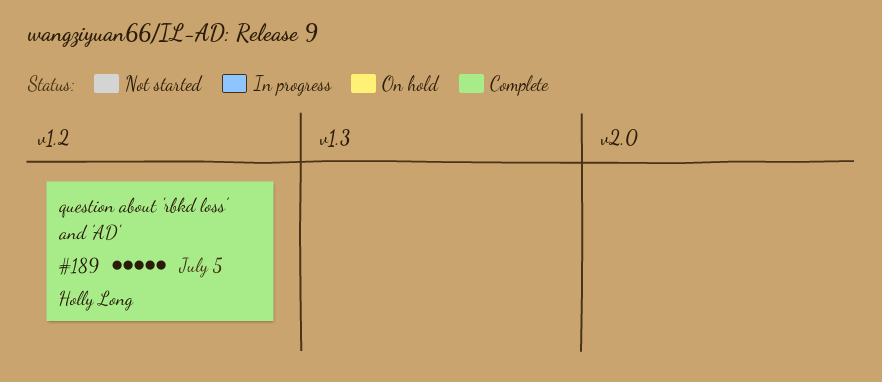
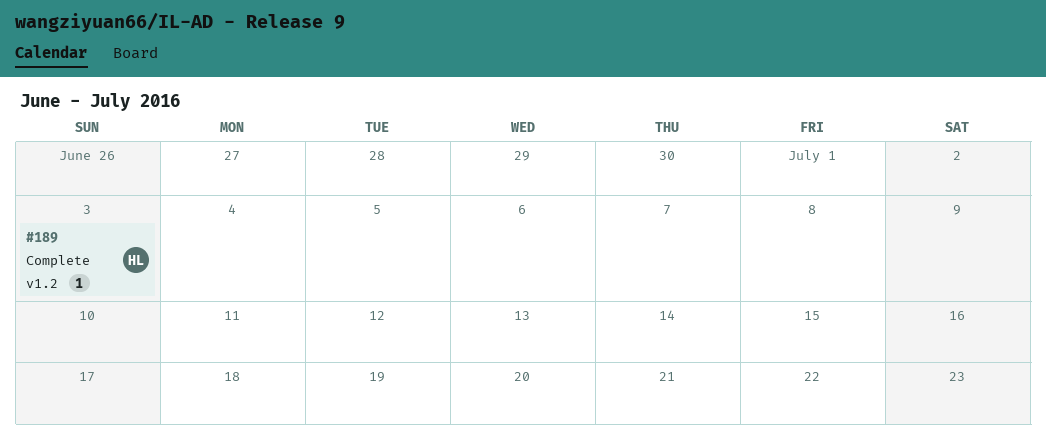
#189, estimate: 5 -> 1
#189, due: Jul 5 -> Jul 3

